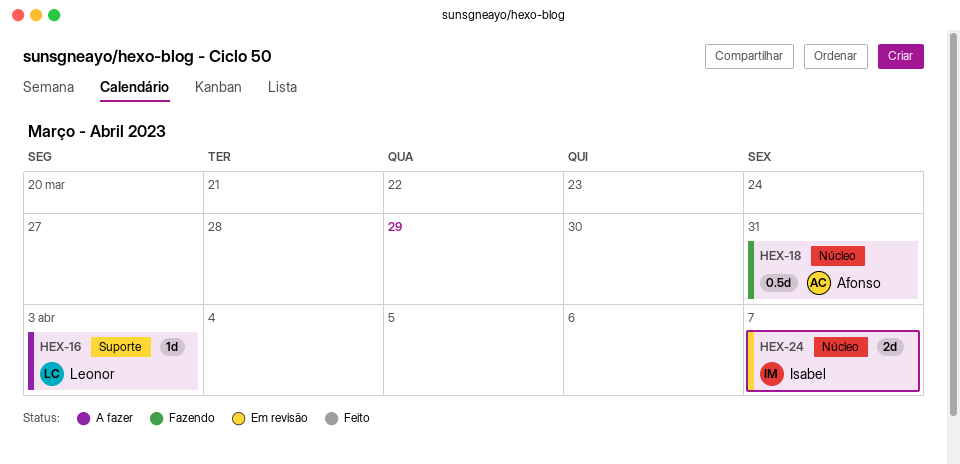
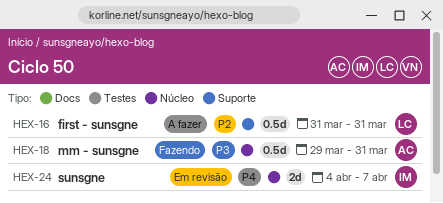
HEX-16, estimate: 1d -> 0.5d
HEX-16, due: Apr 3 -> Mar 31

